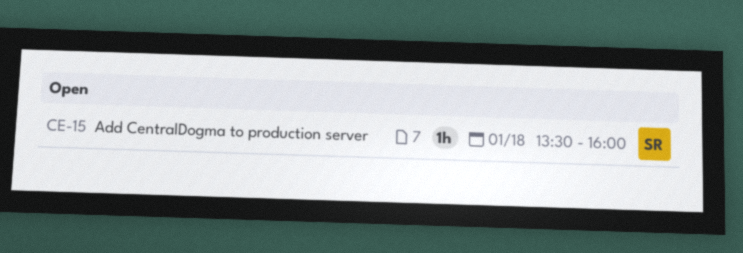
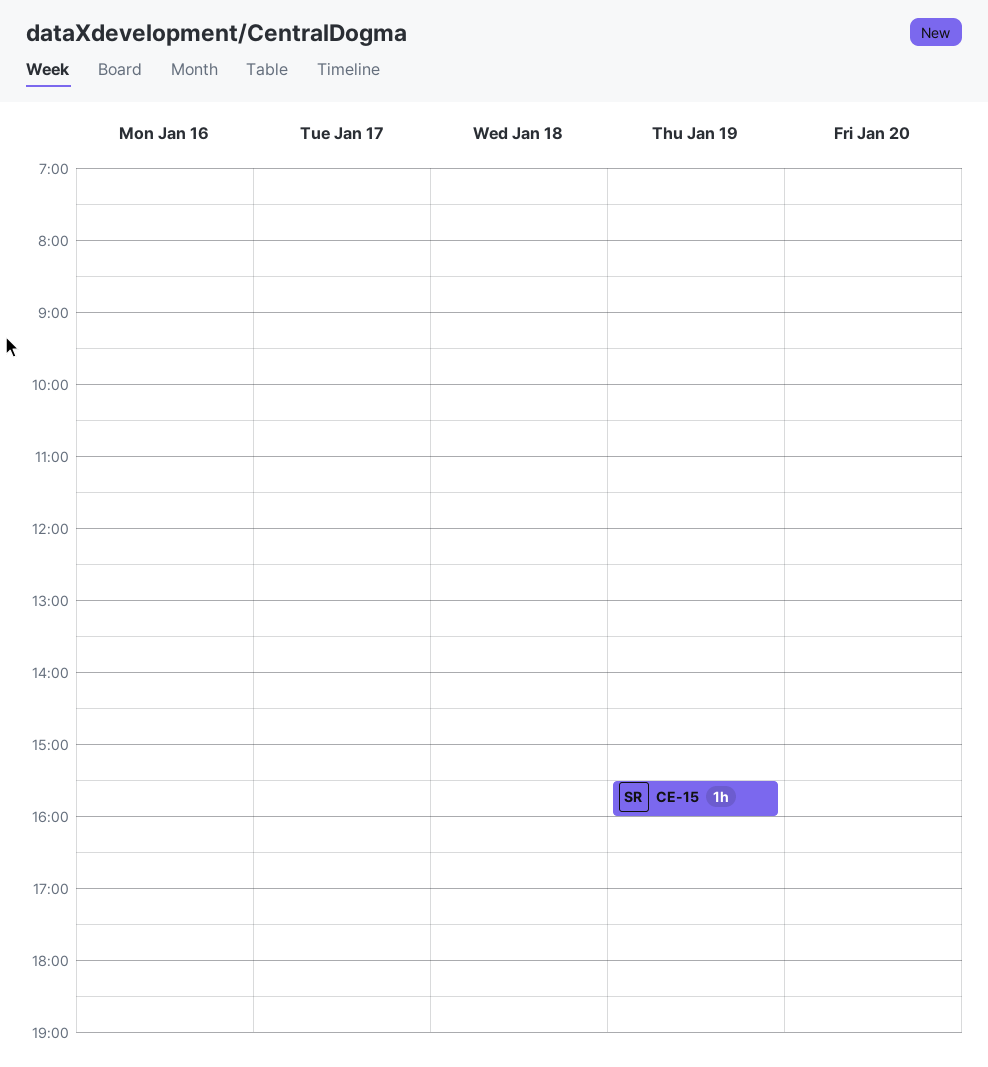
CE-15, day: Jan 18 -> Jan 19
CE-15, begins: 13:30 -> 15:30

